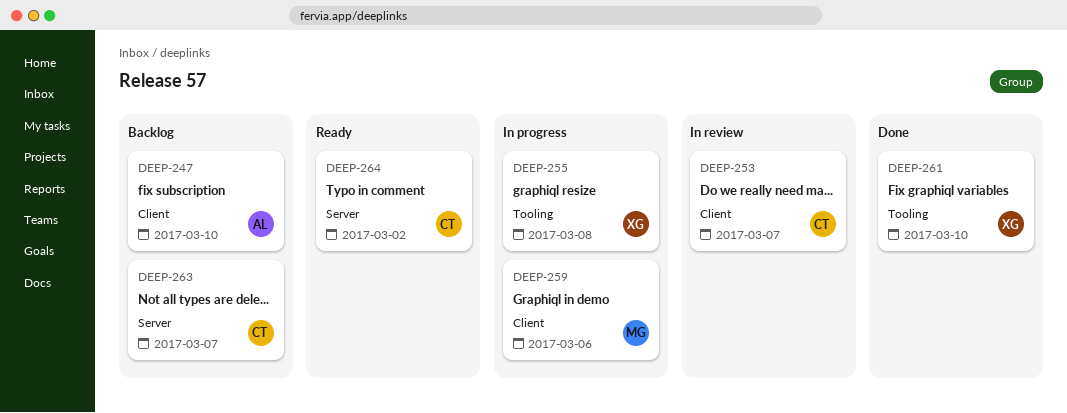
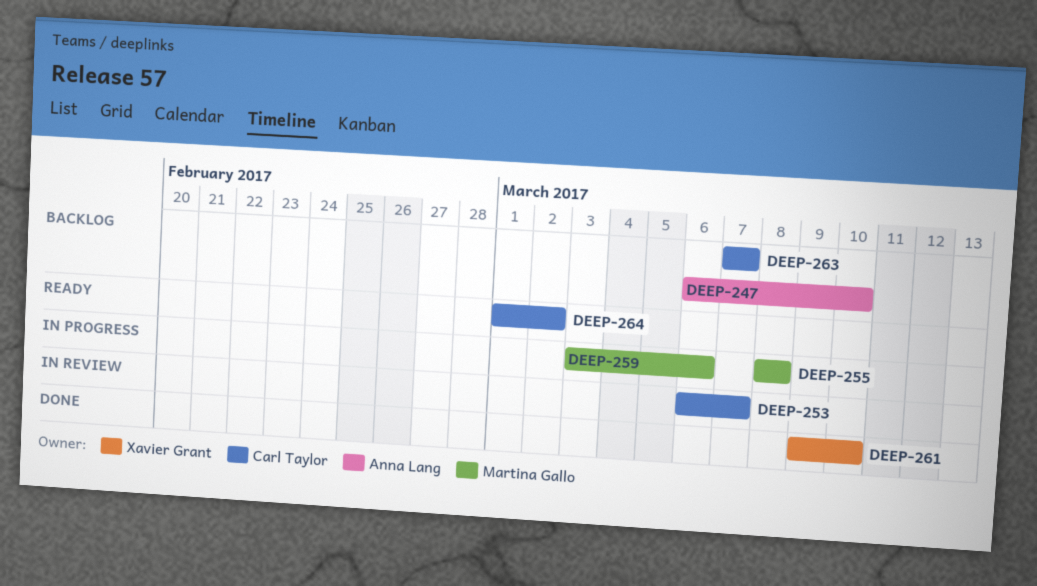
DEEP-255, owner: Xavier Grant -> Martina Gallo

